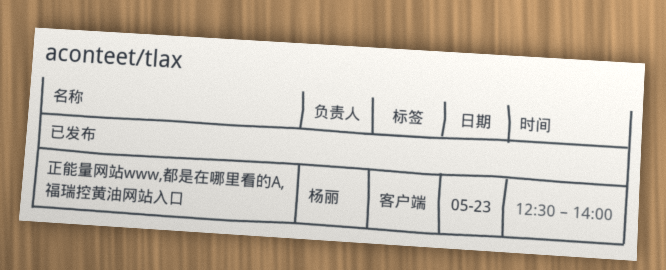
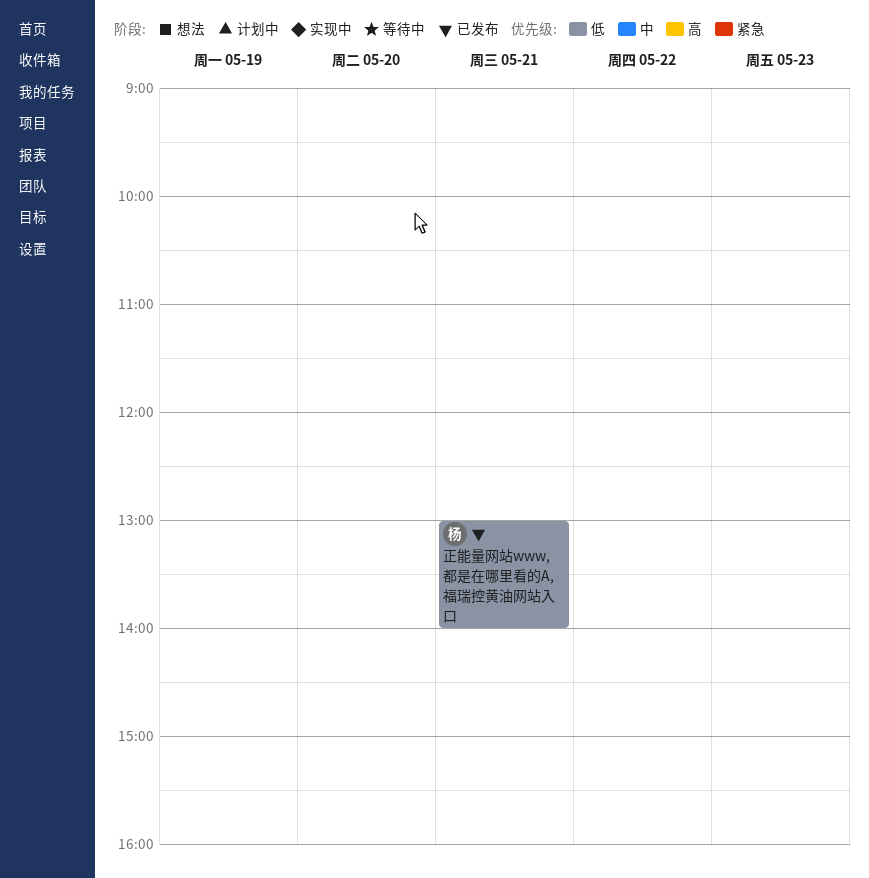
正能量网站www,都是在哪里看的A,福瑞控黄油网站入口, day: May 23 -> May 21
正能量网站www,都是在哪里看的A,福瑞控黄油网站入口, begins: 12:30 -> 13:00

